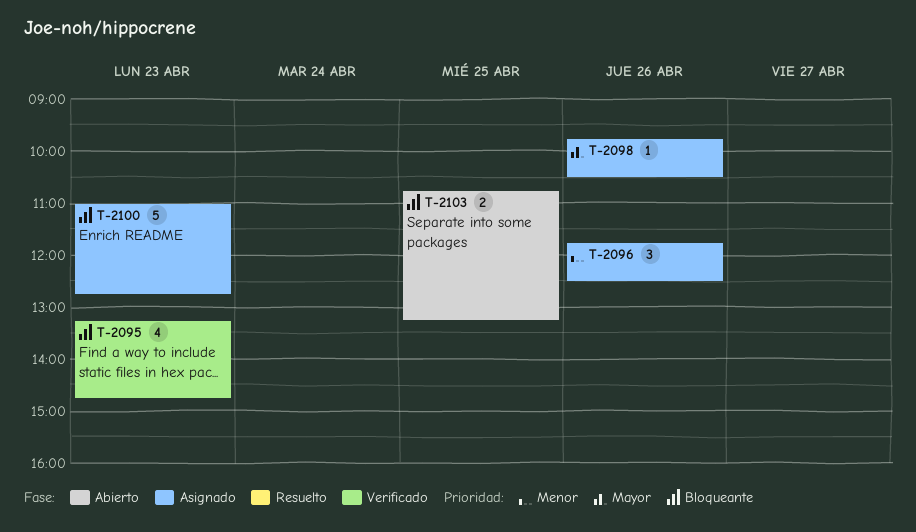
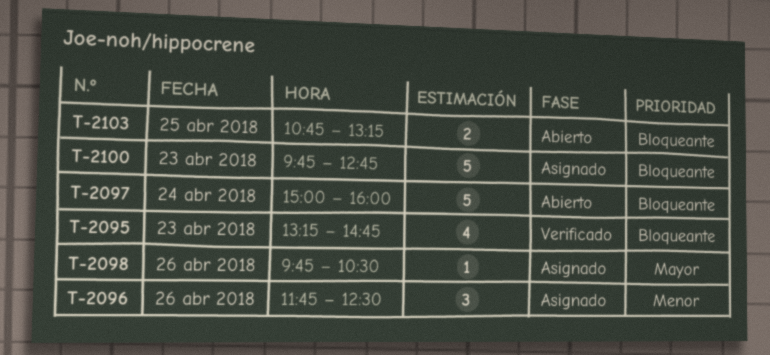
T-2097: none -> present
T-2100, begins: 11:00 -> 09:45

